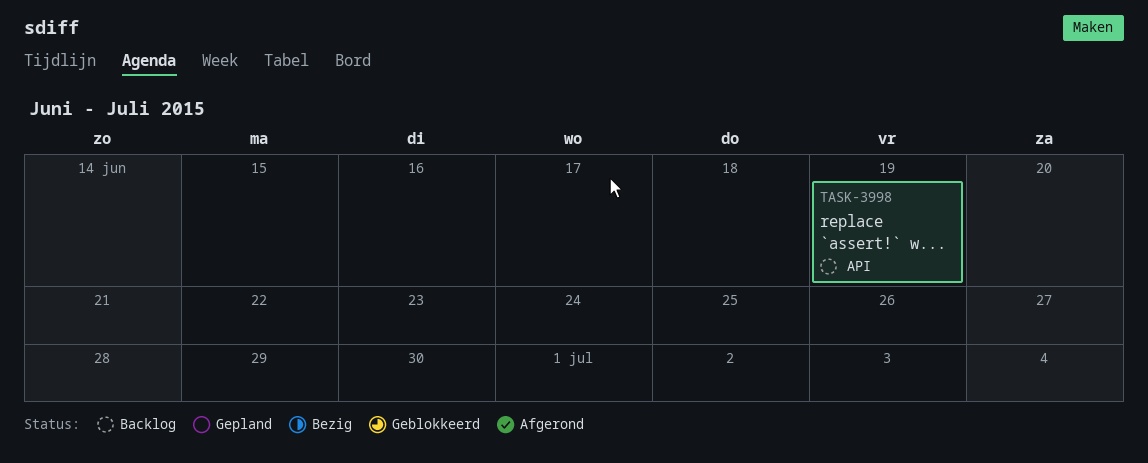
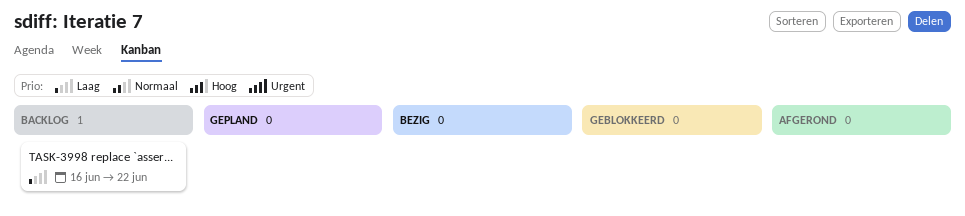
TASK-3998, due: Jun 19 -> Jun 22

